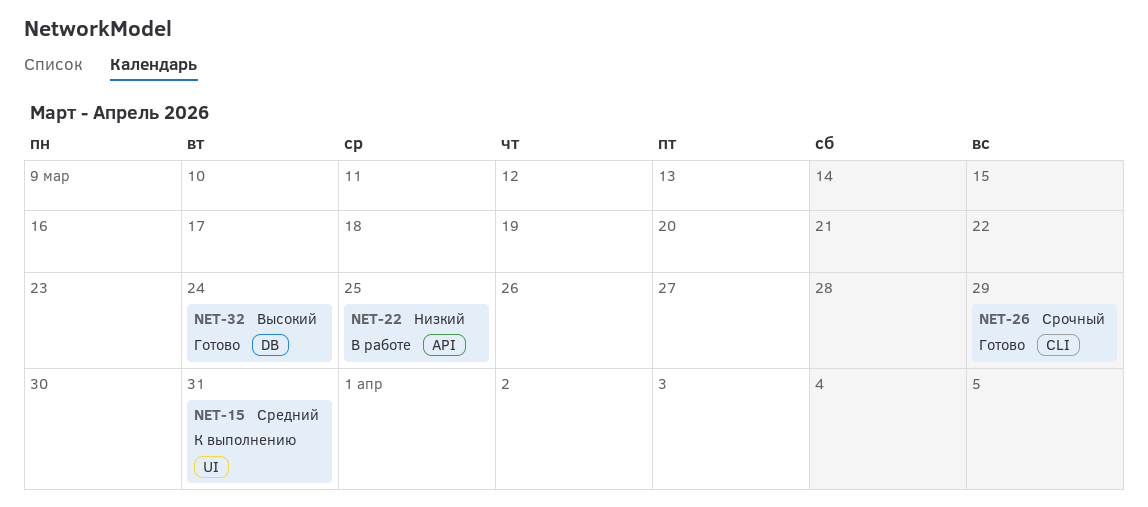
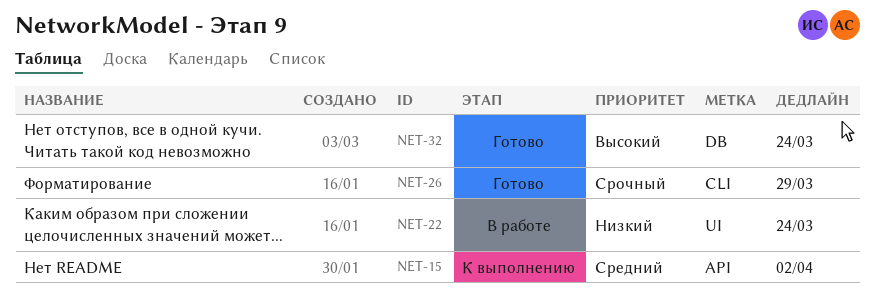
NET-15, label: UI -> API
NET-15, due: Mar 31 -> Apr 2
NET-22, label: API -> UI
NET-22, due: Mar 25 -> Mar 24

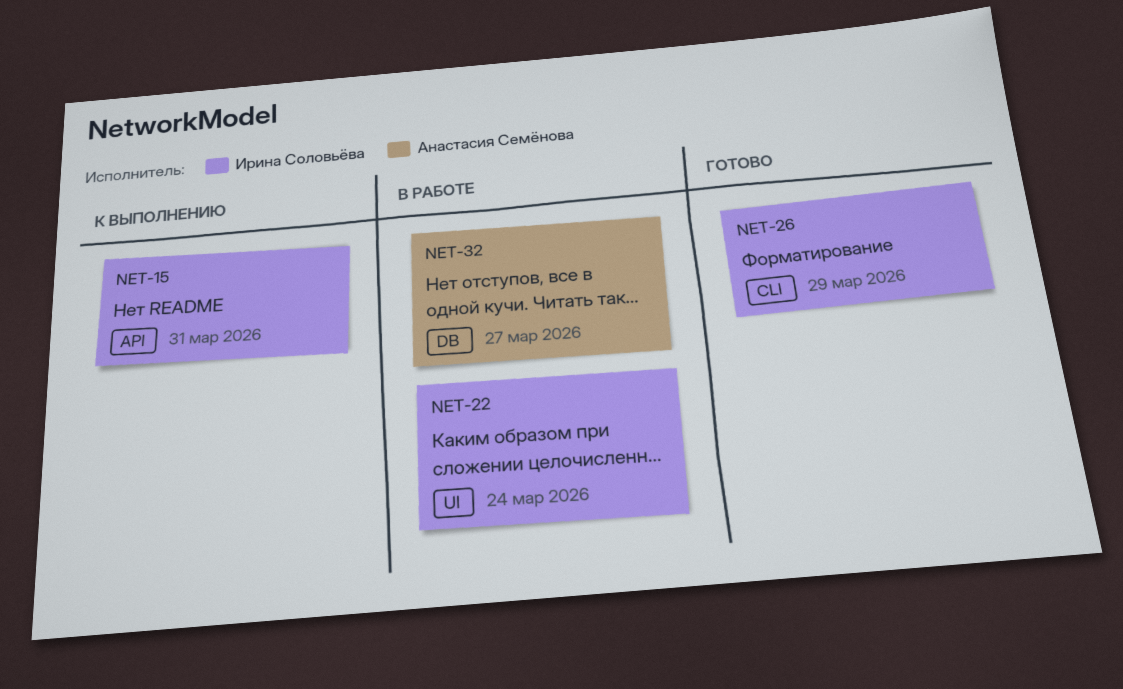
NET-15, due: Apr 2 -> Mar 31
NET-32, status: Готово -> В работе
NET-32, due: Mar 24 -> Mar 27

